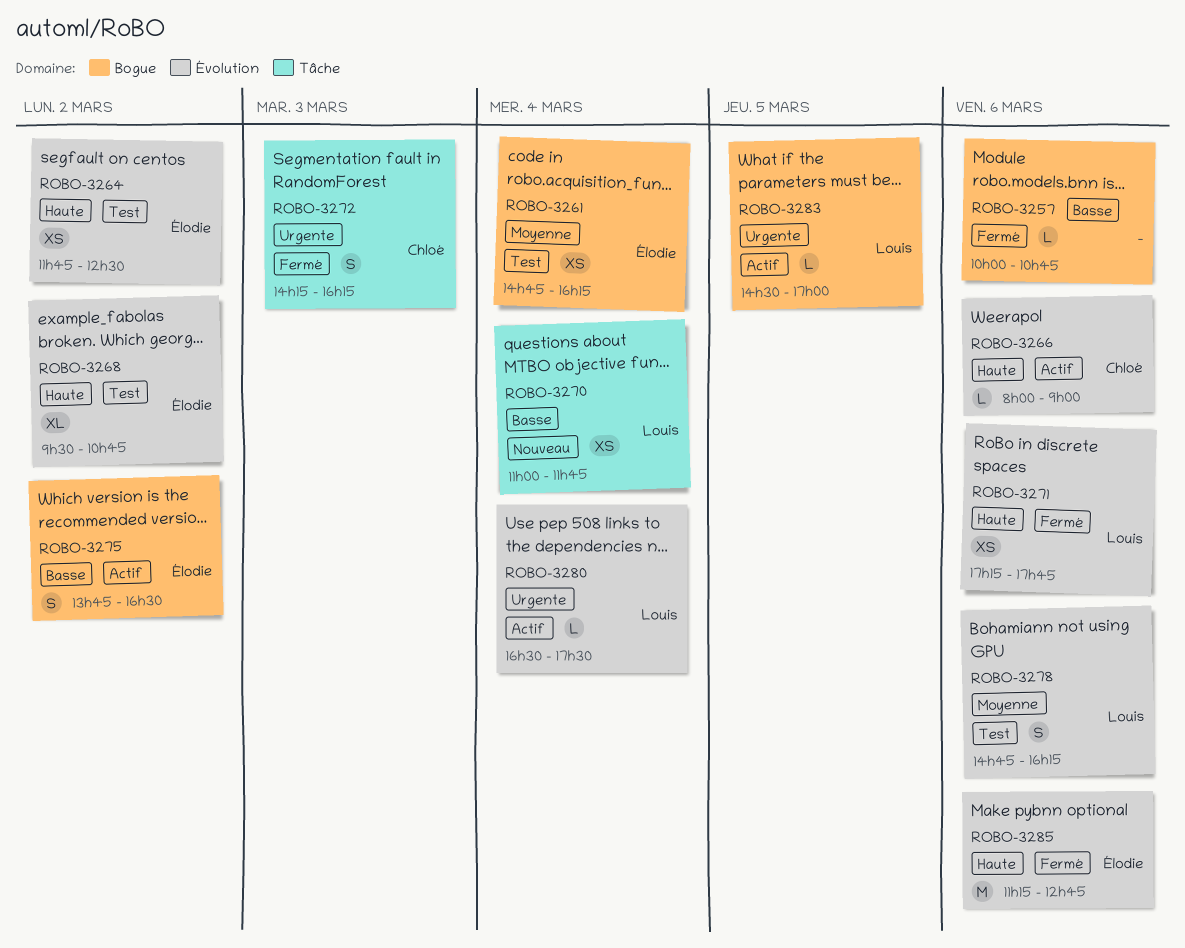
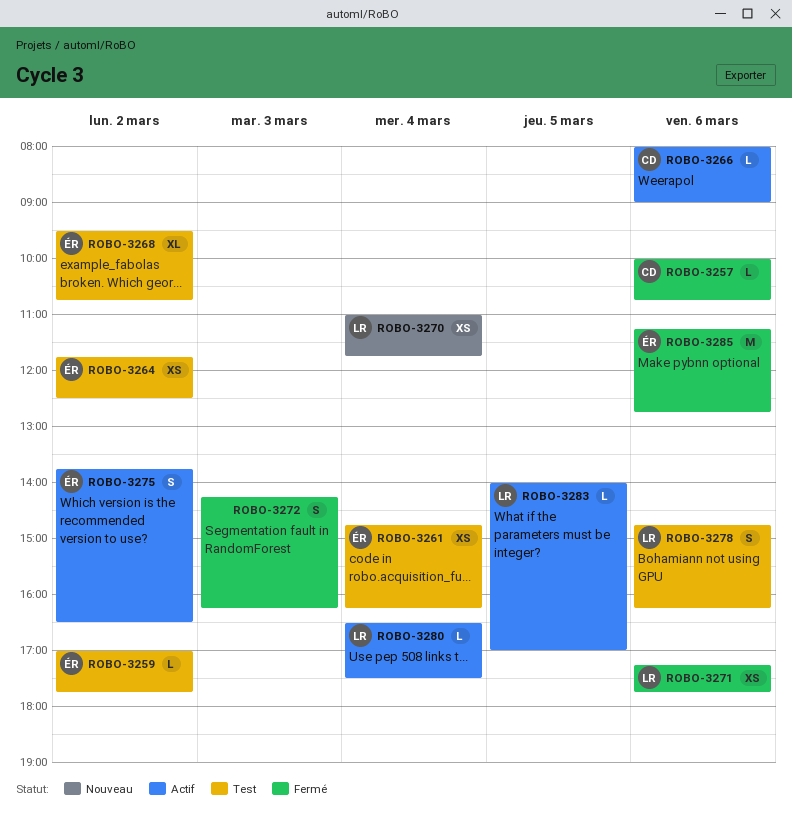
ROBO-3257, owner: none -> Chloé
ROBO-3259: none -> present
ROBO-3272, owner: Chloé -> none
ROBO-3283, begins: 14:30 -> 14:00

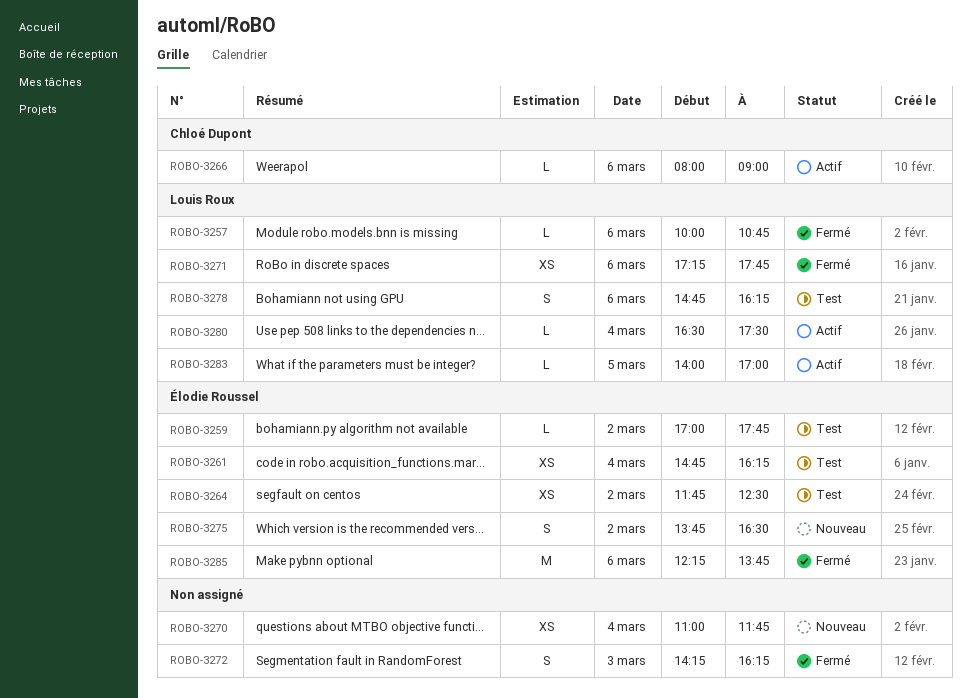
ROBO-3257, owner: Chloé Dupont -> Louis Roux
ROBO-3268: present -> none
ROBO-3270, owner: Louis Roux -> none
ROBO-3275, status: Actif -> Nouveau
ROBO-3285, begins: 11:15 -> 12:15
ROBO-3285, ends: 12:45 -> 13:45

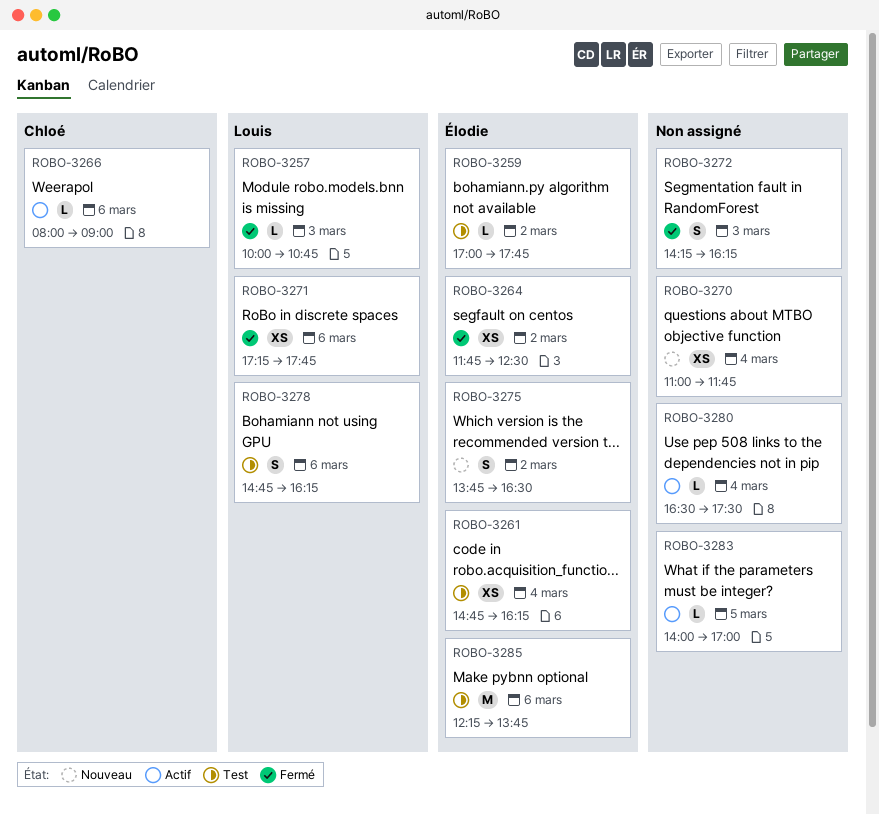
ROBO-3257, day: Mar 6 -> Mar 3
ROBO-3264, status: Test -> Fermé
ROBO-3280, owner: Louis Roux -> none
ROBO-3283, owner: Louis Roux -> none
ROBO-3285, status: Fermé -> Test

